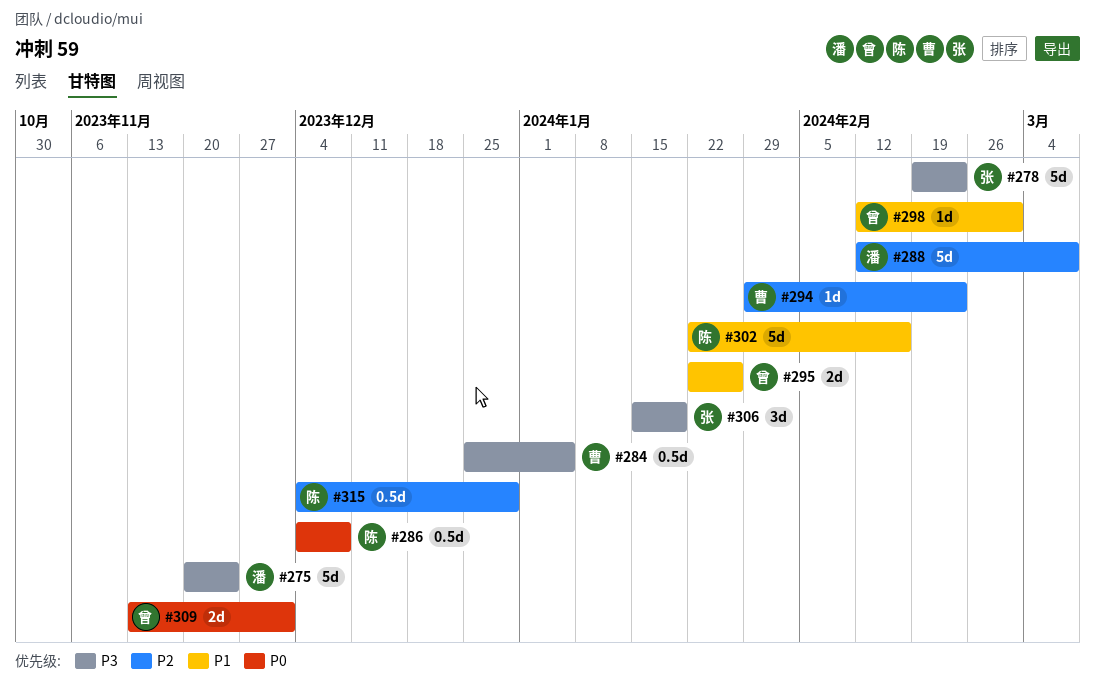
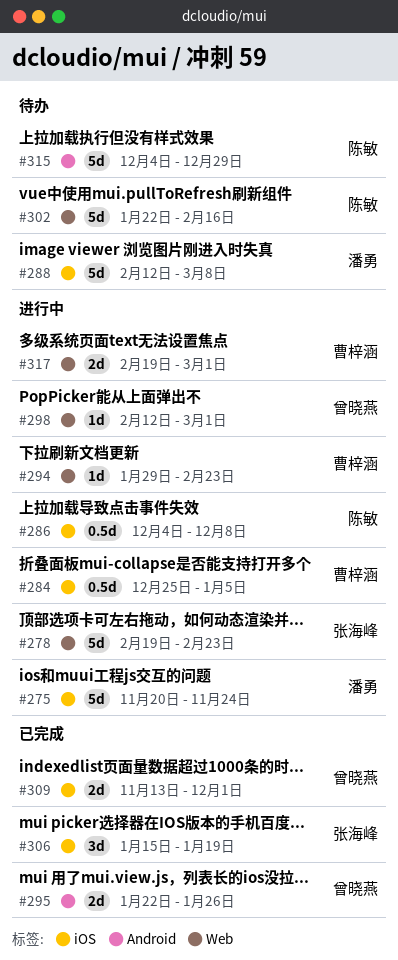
#315, estimate: 0.5d -> 5d
#317: none -> present

